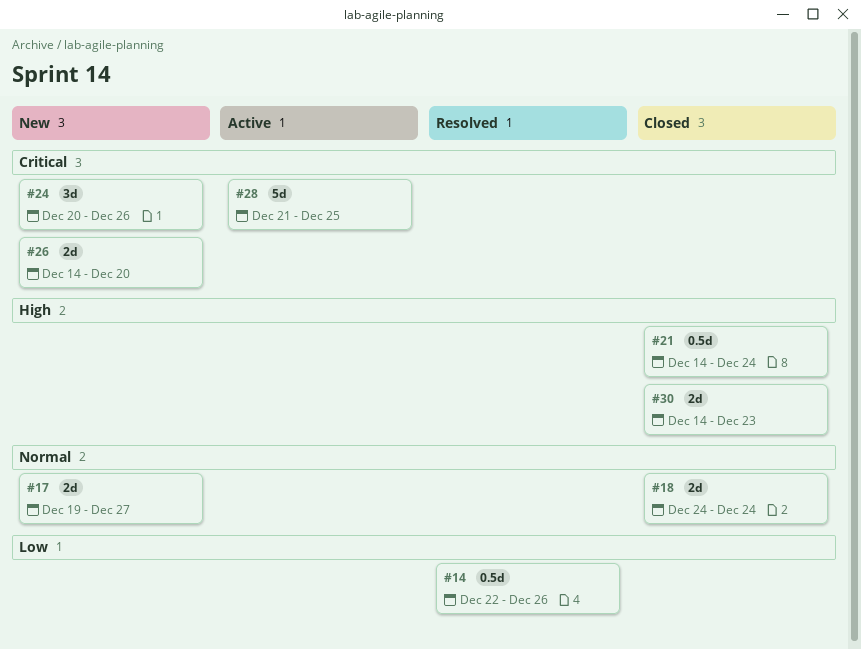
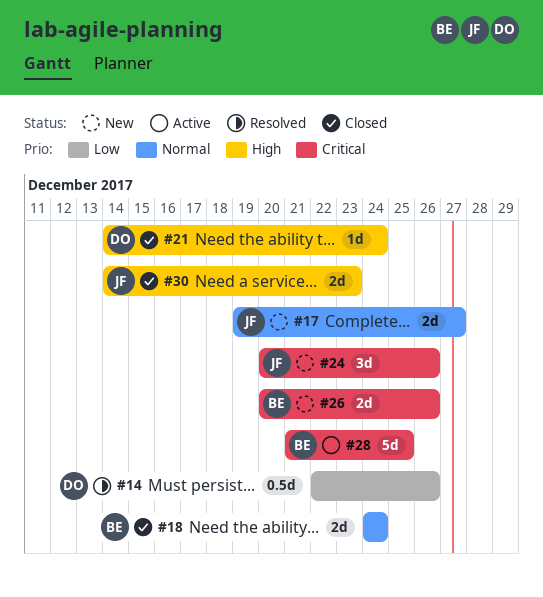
#21, estimate: 0.5d -> 1d
#26, start: Dec 14 -> Dec 20
#26, due: Dec 20 -> Dec 26

